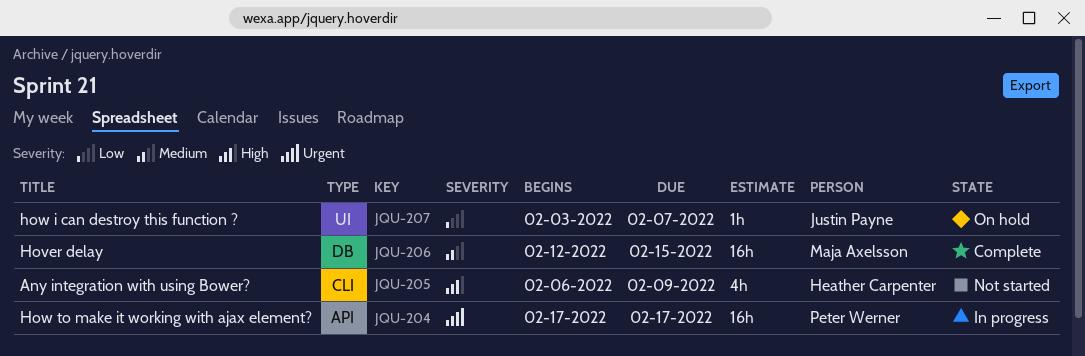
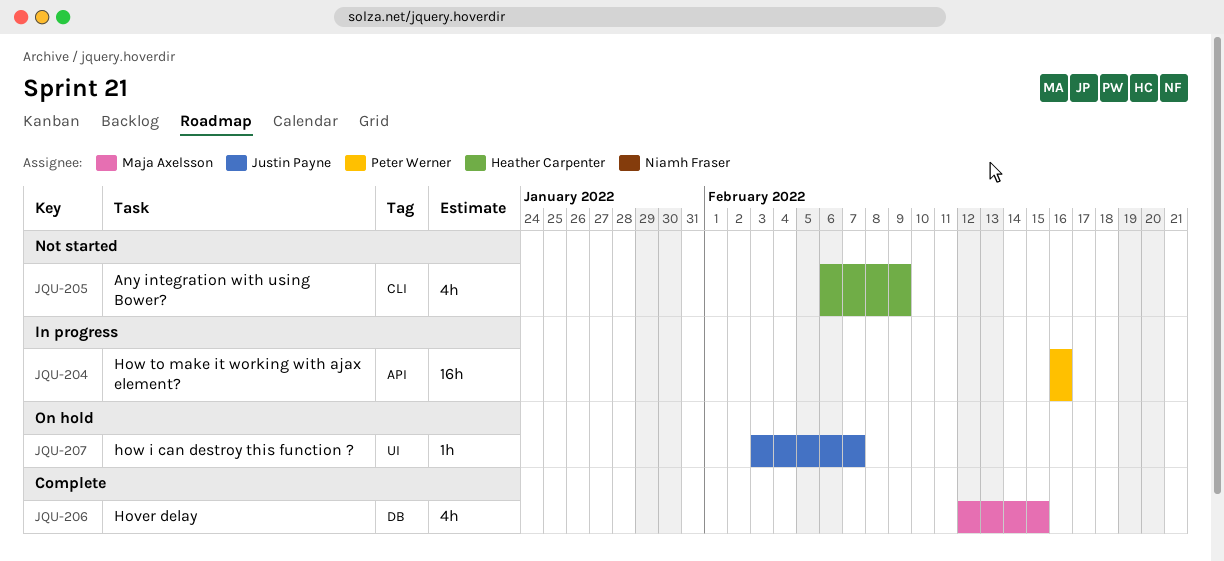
JQU-204, start: Feb 17 -> Feb 16
JQU-204, due: Feb 17 -> Feb 16
JQU-206, estimate: 16h -> 4h

